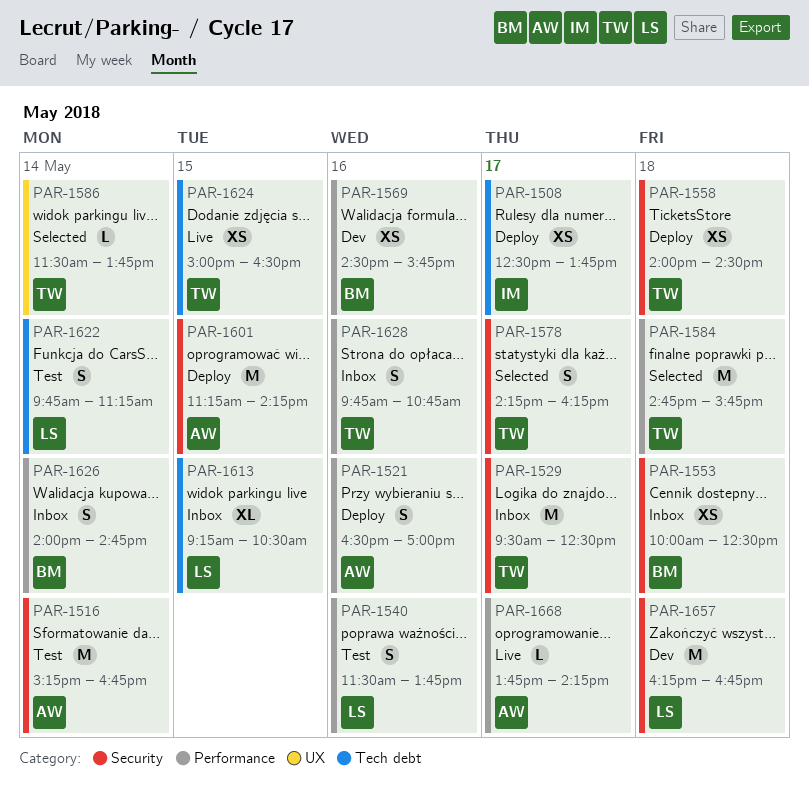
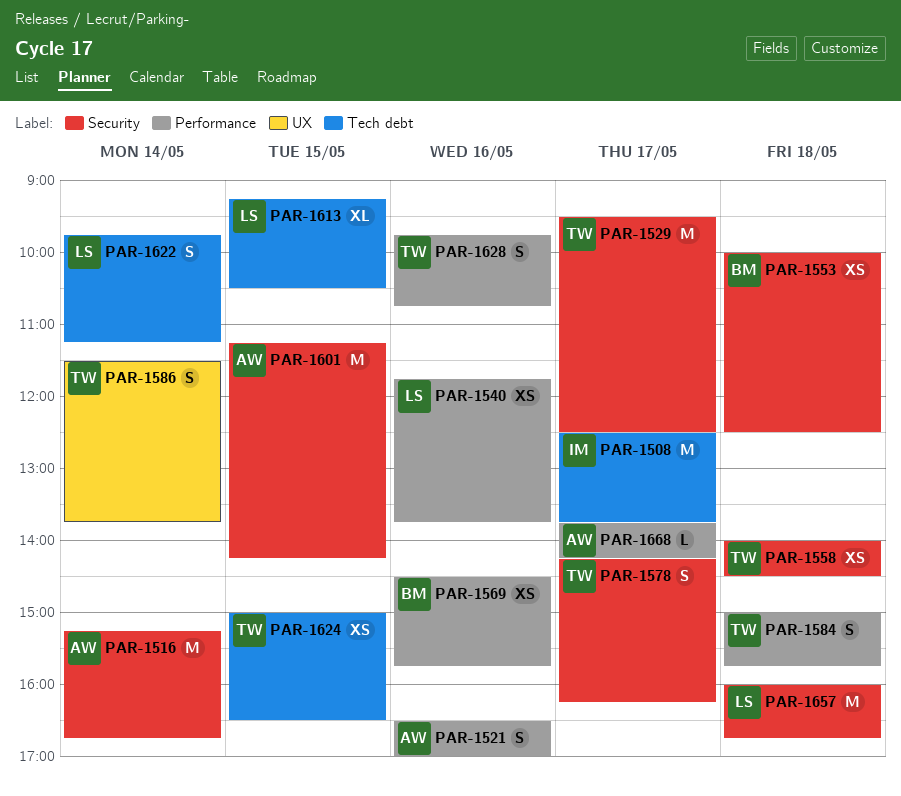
PAR-1508, estimate: XS -> M
PAR-1540, estimate: S -> XS
PAR-1540, begins: 11:30 -> 11:45
PAR-1584, estimate: M -> S
PAR-1584, begins: 14:45 -> 15:00
PAR-1586, estimate: L -> S
PAR-1626: present -> none
PAR-1657, begins: 16:15 -> 16:00

